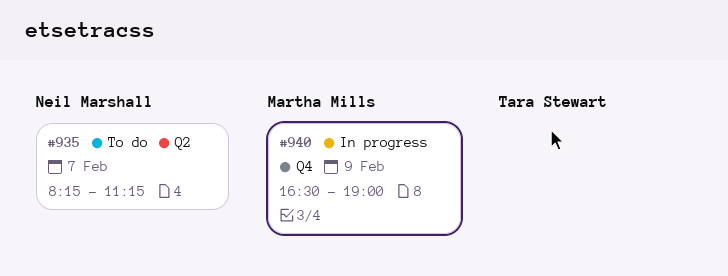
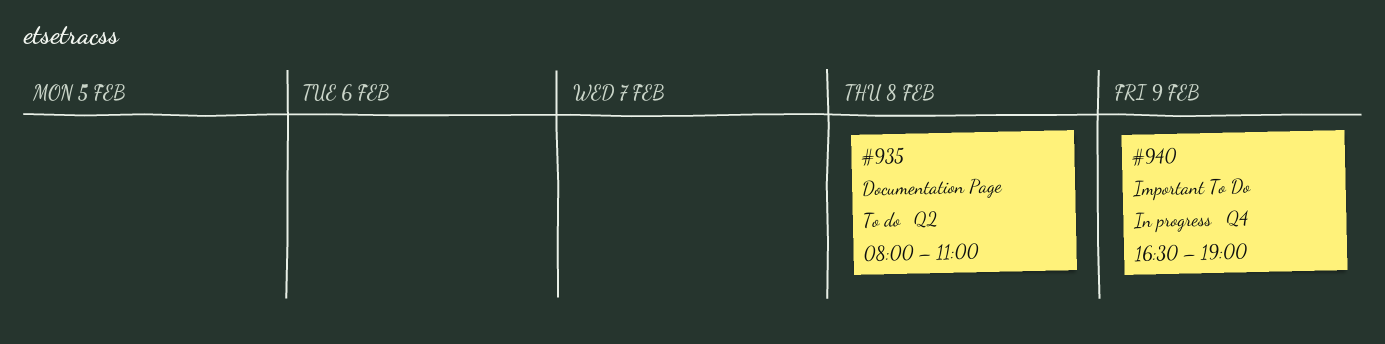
#935, day: Feb 7 -> Feb 8
#935, begins: 08:15 -> 08:00
#935, ends: 11:15 -> 11:00

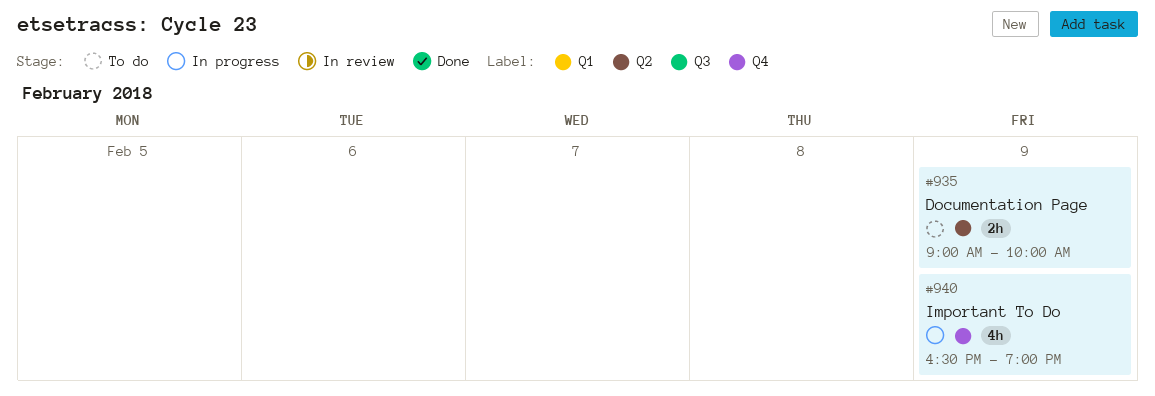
#935, day: Feb 8 -> Feb 9
#935, begins: 08:00 -> 09:00
#935, ends: 11:00 -> 10:00

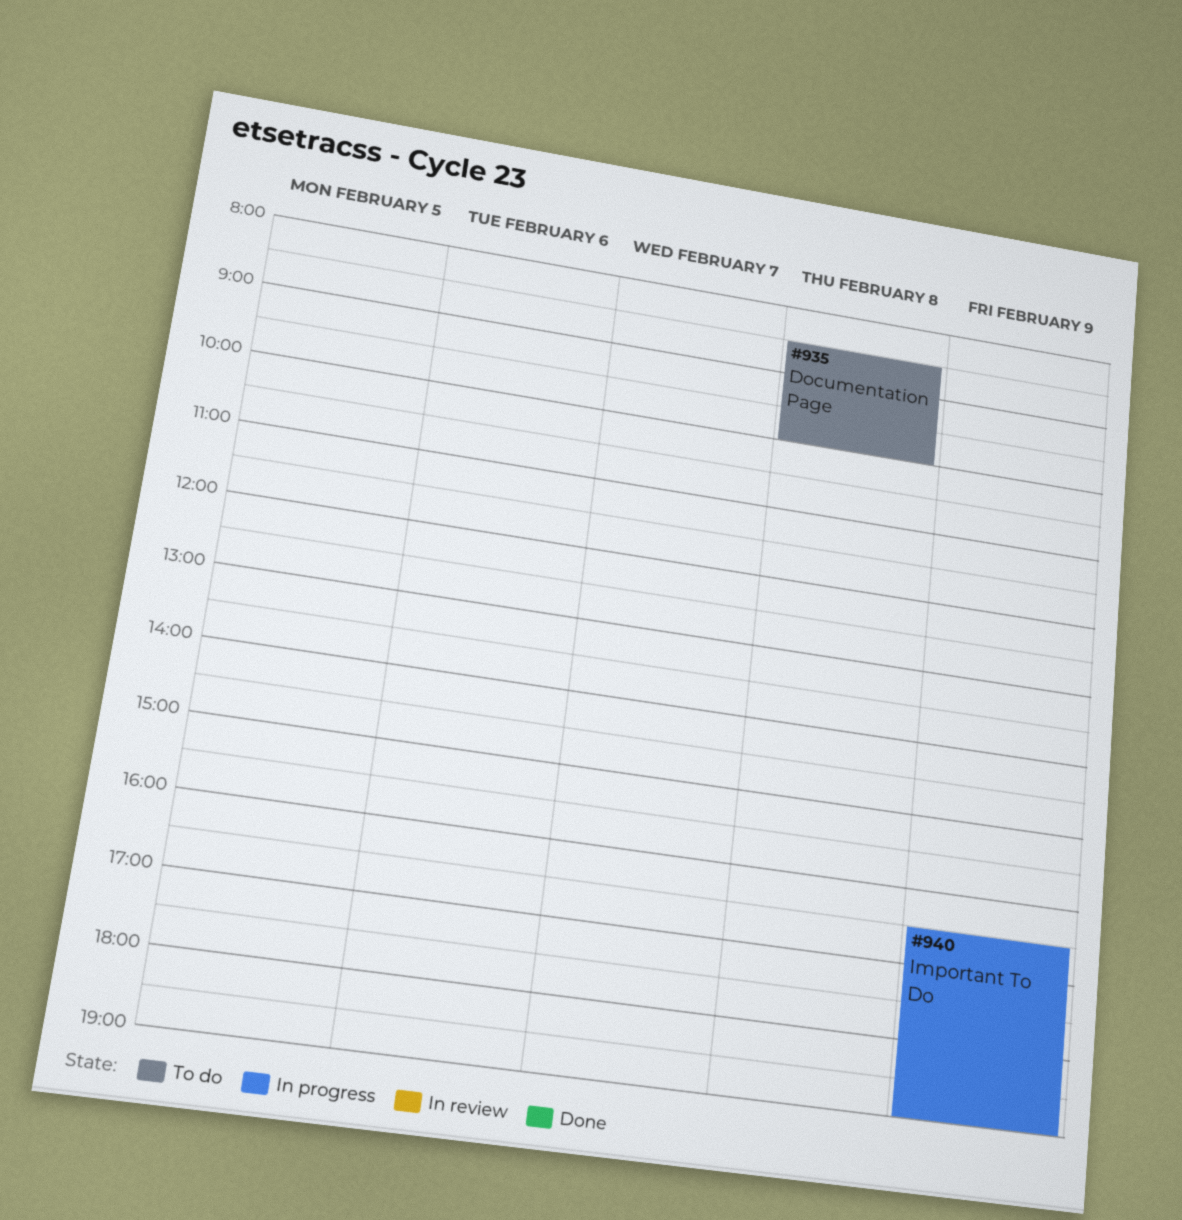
#935, day: Feb 9 -> Feb 8
#935, begins: 09:00 -> 08:30

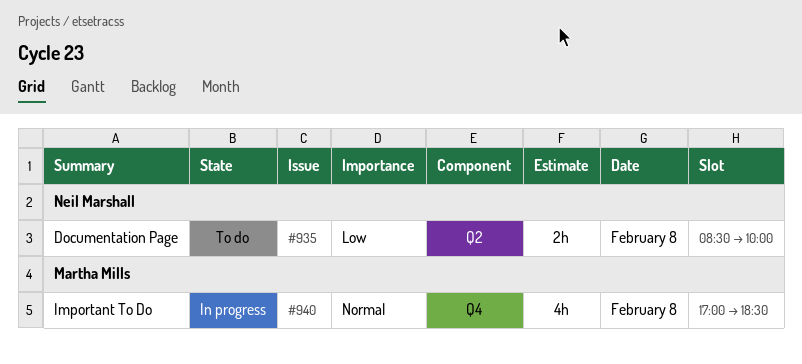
#940, day: Feb 9 -> Feb 8
#940, begins: 16:30 -> 17:00
#940, ends: 19:00 -> 18:30

